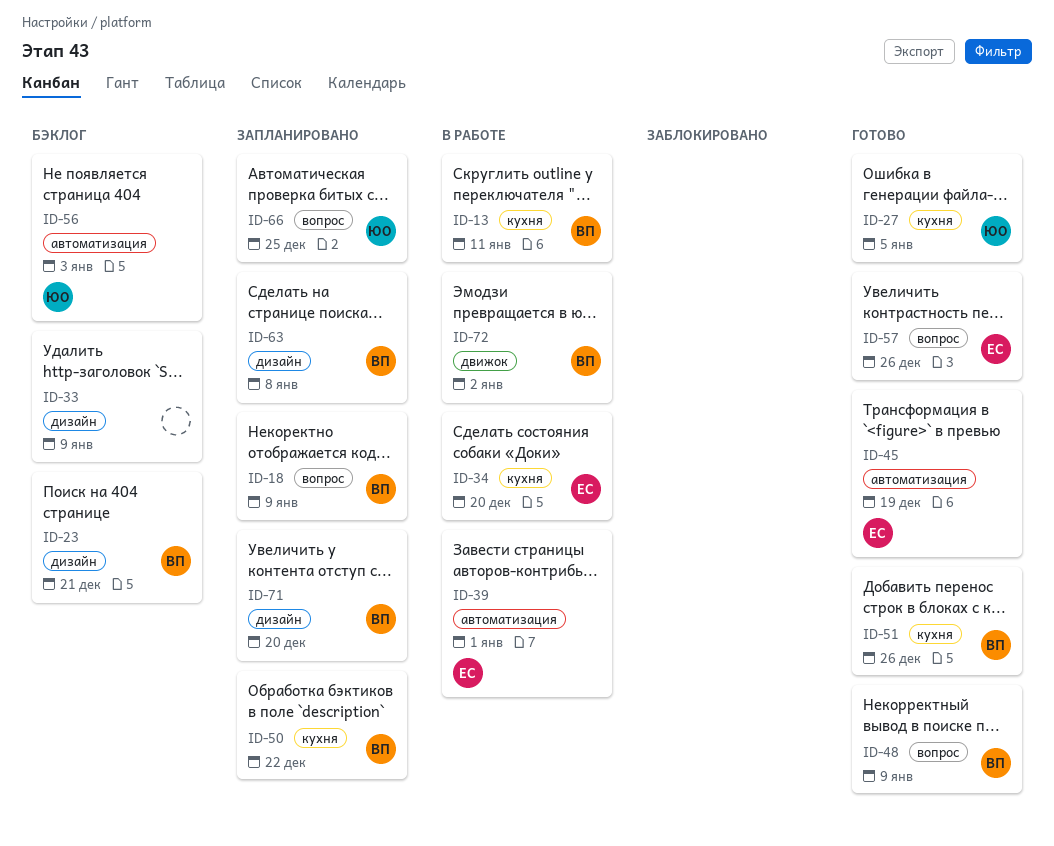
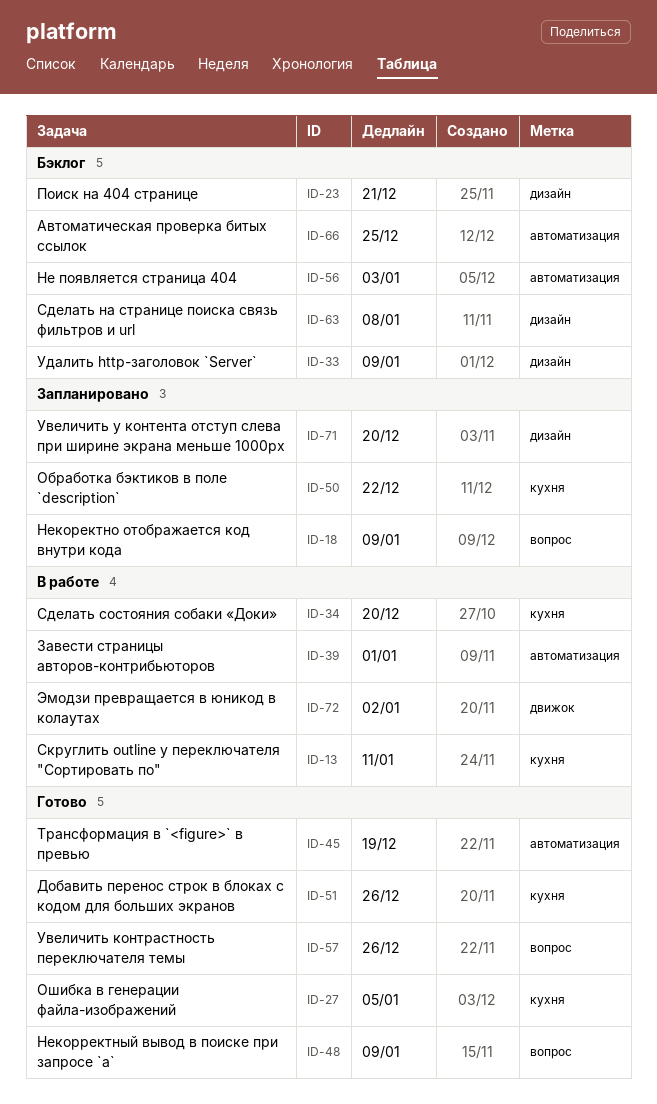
ID-63, status: Запланировано -> Бэклог
ID-66, status: Запланировано -> Бэклог
ID-66, label: вопрос -> автоматизация

